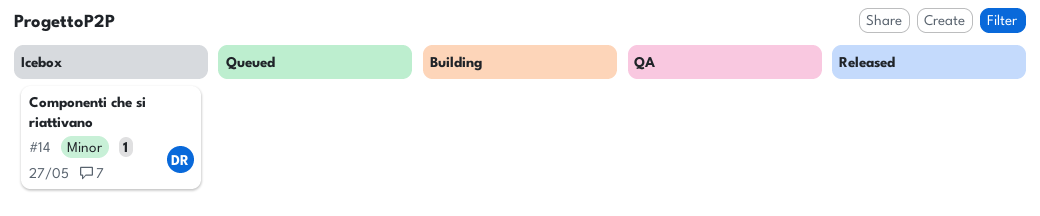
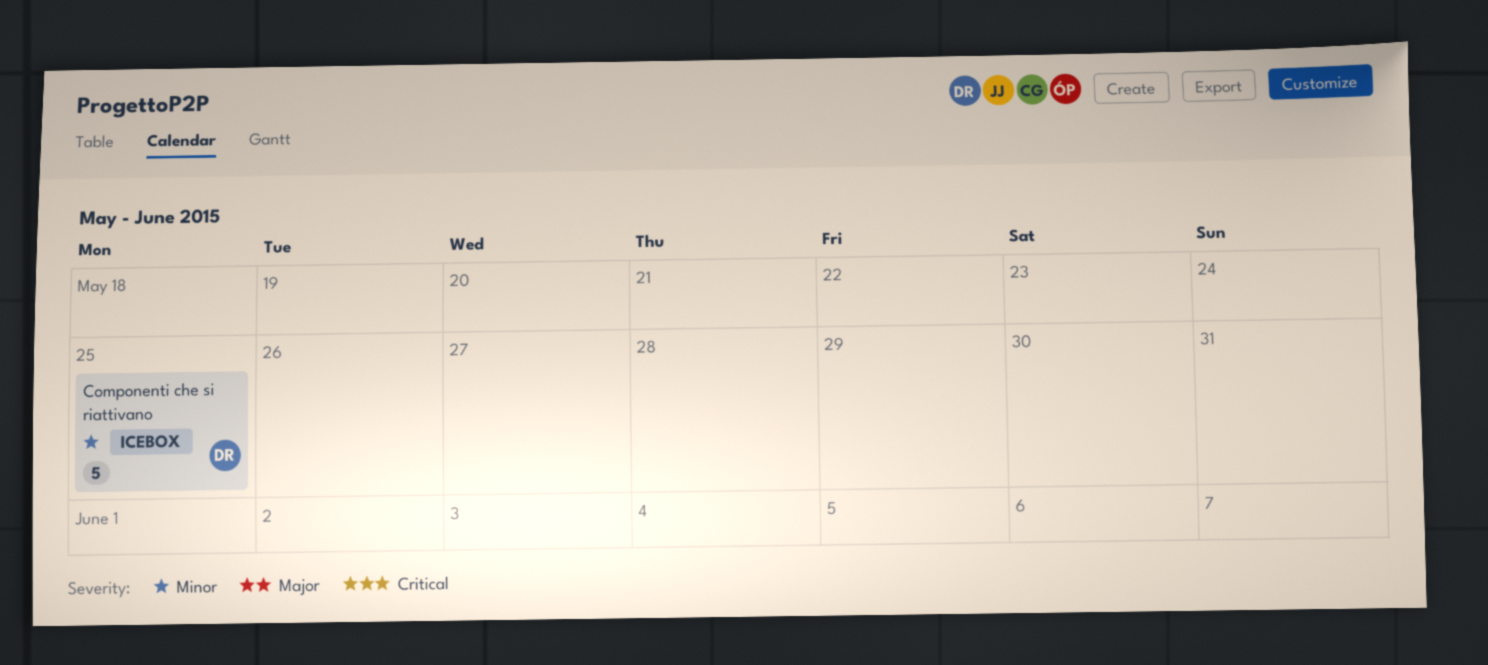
Componenti che si riattivano, estimate: 1 -> 5
Componenti che si riattivano, due: May 27 -> May 25

